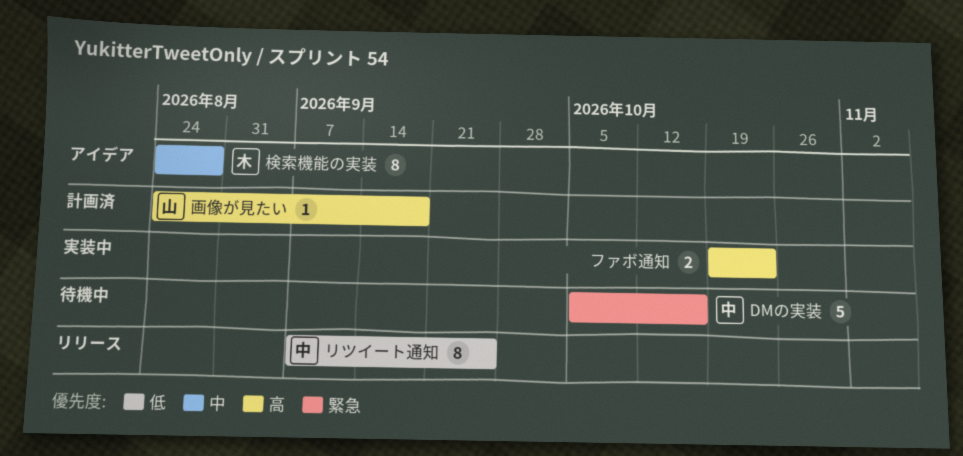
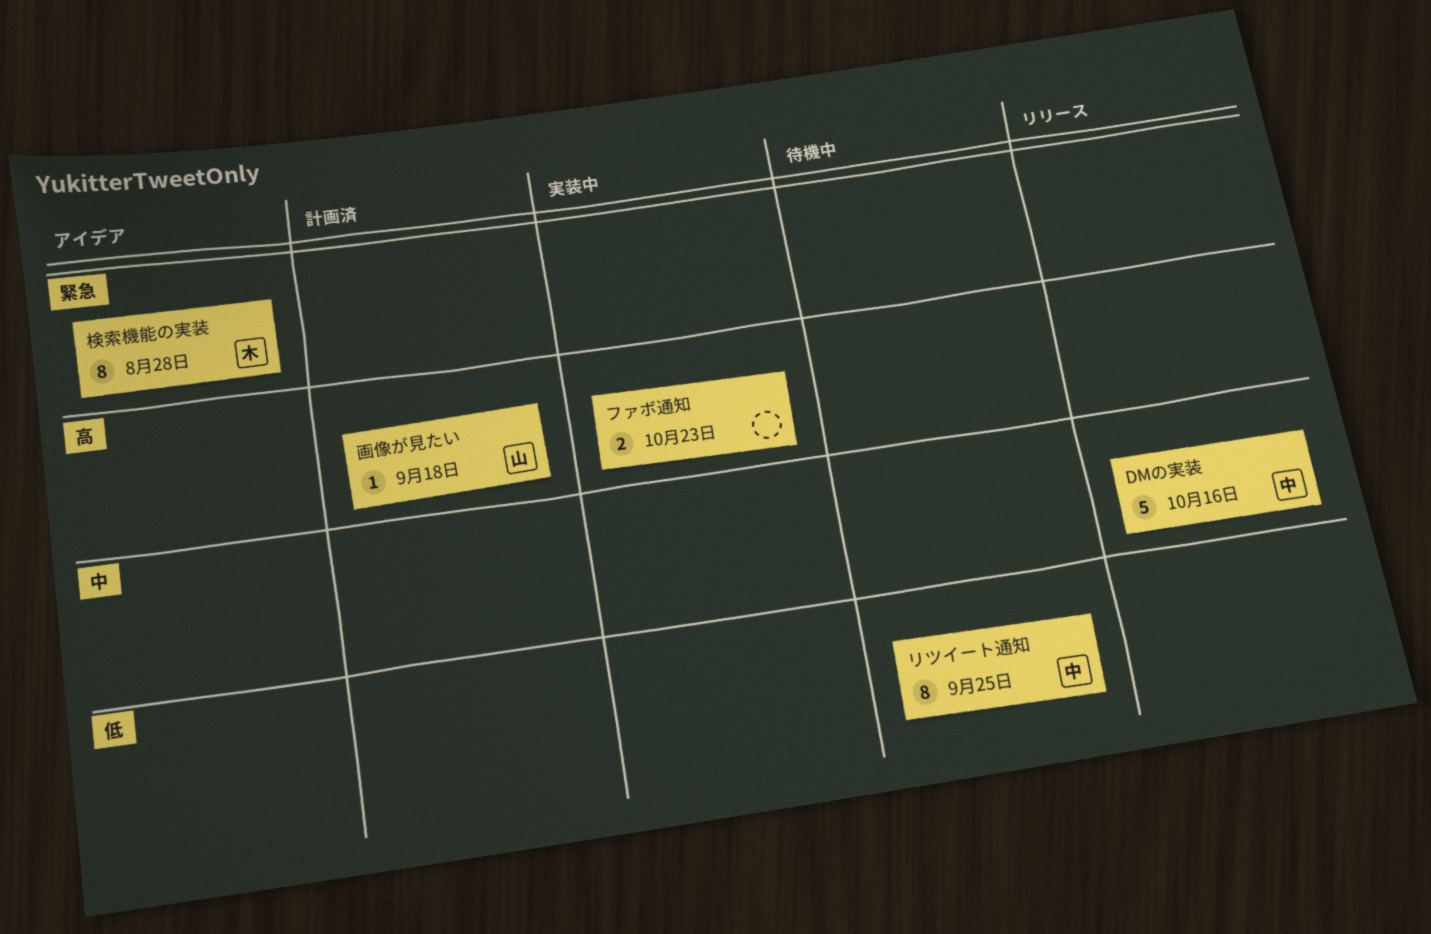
DMの実装, status: 待機中 -> リリース
DMの実装, priority: 緊急 -> 中
リツイート通知, status: リリース -> 待機中
検索機能の実装, priority: 中 -> 緊急

